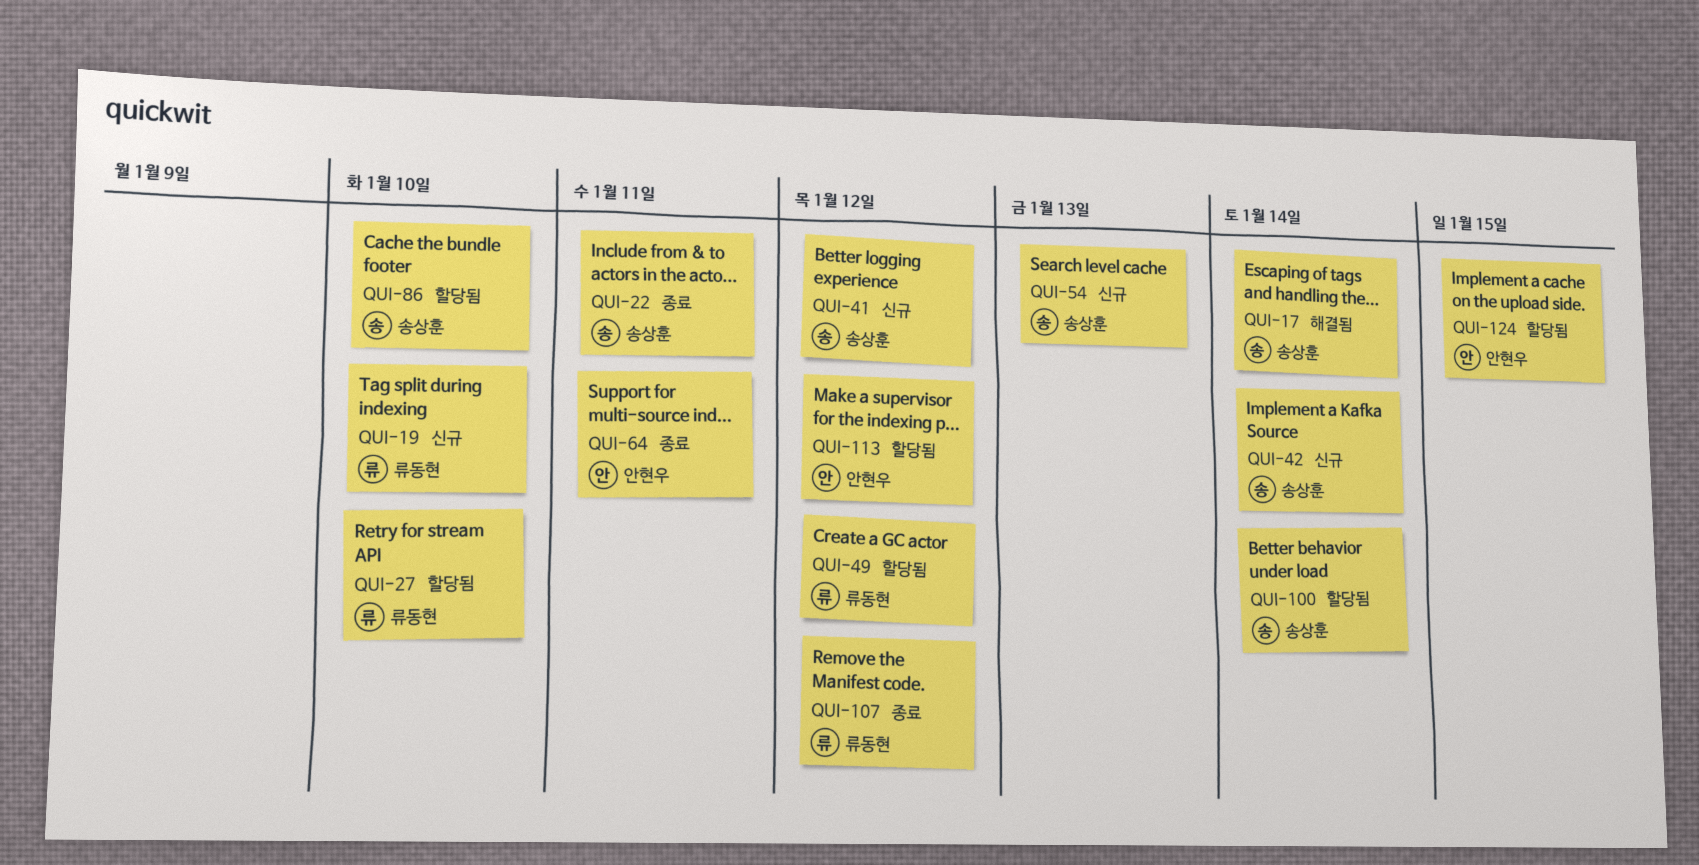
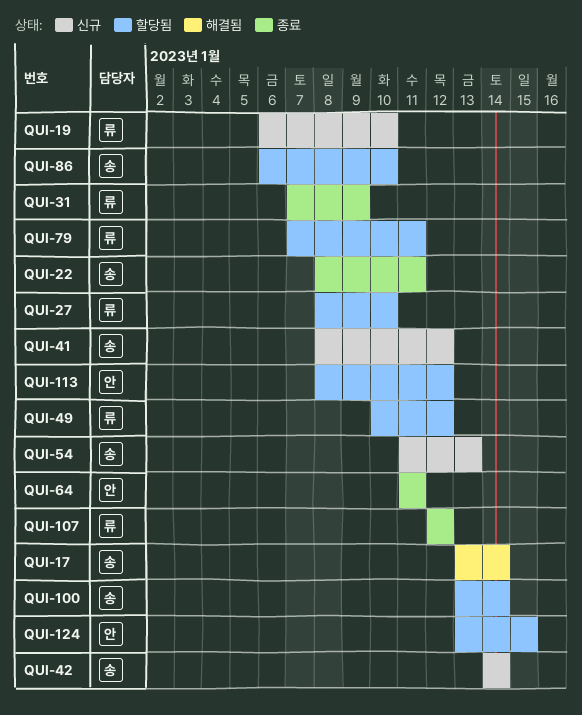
QUI-31: none -> present
QUI-79: none -> present

